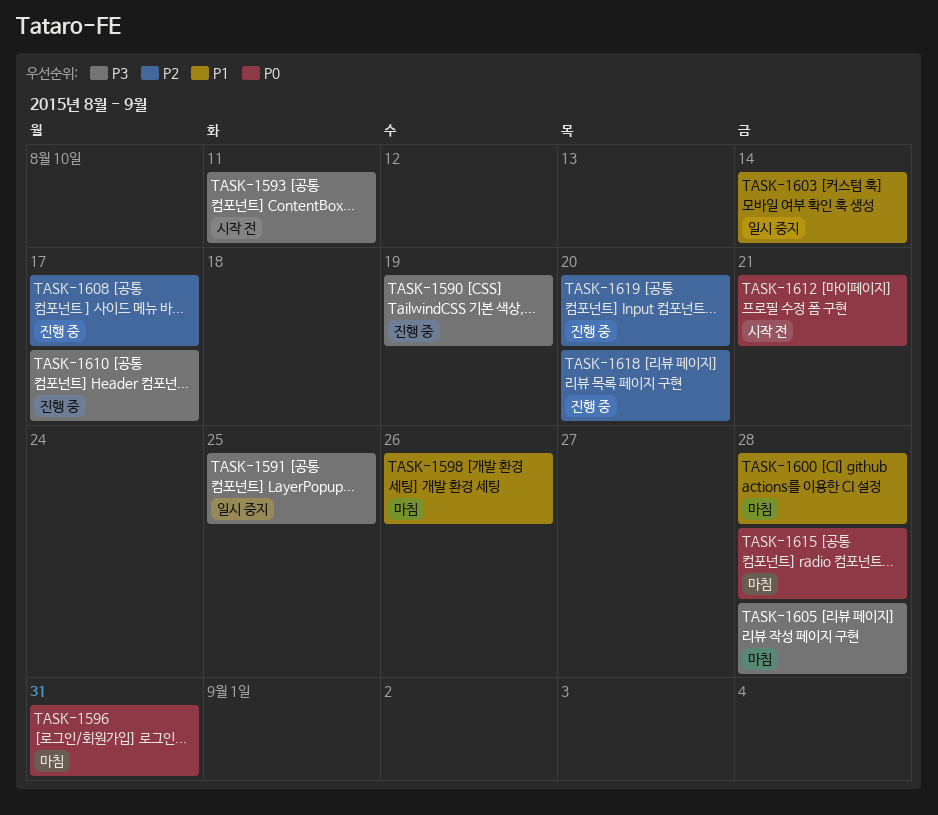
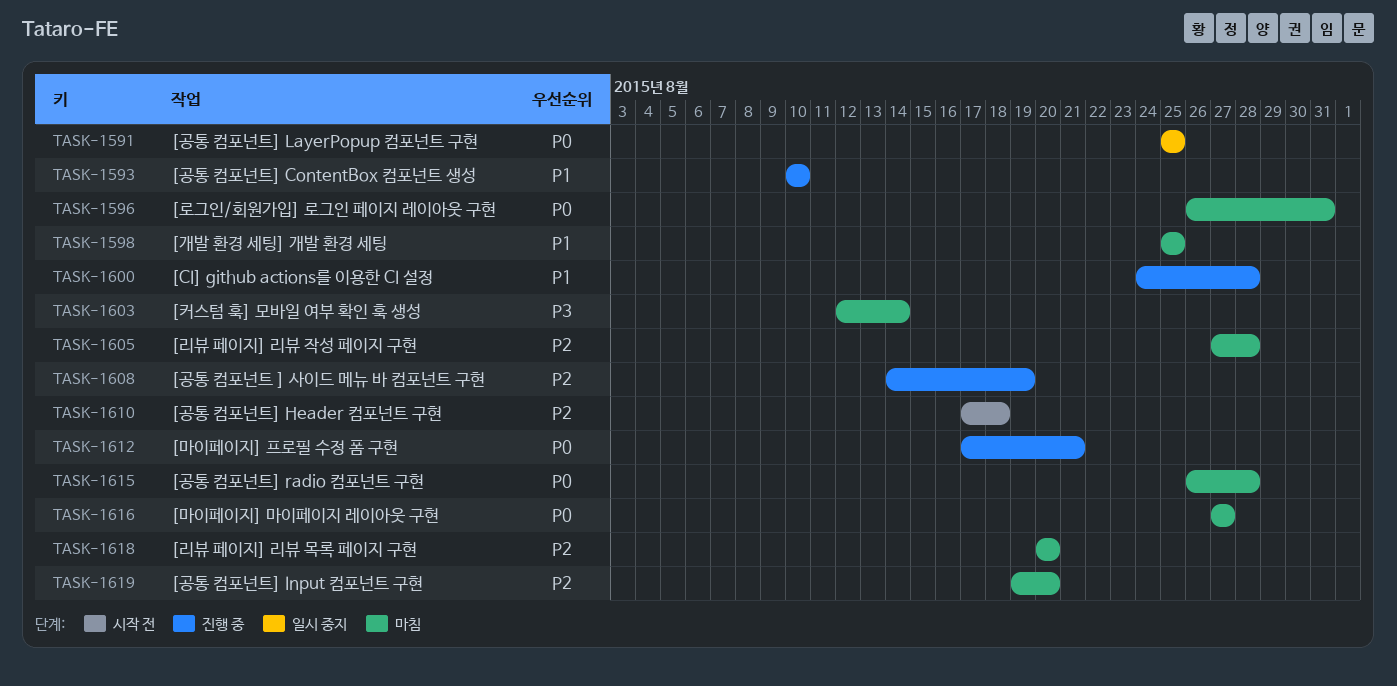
TASK-1590: present -> none
TASK-1591, priority: P3 -> P0
TASK-1593, status: 시작 전 -> 진행 중
TASK-1593, priority: P3 -> P1
TASK-1593, due: Aug 11 -> Aug 10
TASK-1598, due: Aug 26 -> Aug 25
TASK-1600, status: 마침 -> 진행 중
TASK-1603, status: 일시 중지 -> 마침
TASK-1603, priority: P1 -> P3
TASK-1605, priority: P3 -> P2
TASK-1608, due: Aug 17 -> Aug 19
TASK-1610, status: 진행 중 -> 시작 전
TASK-1610, priority: P3 -> P2
TASK-1610, due: Aug 17 -> Aug 18
TASK-1612, status: 시작 전 -> 진행 중
TASK-1616: none -> present
TASK-1618, status: 진행 중 -> 마침
TASK-1619, status: 진행 중 -> 마침

